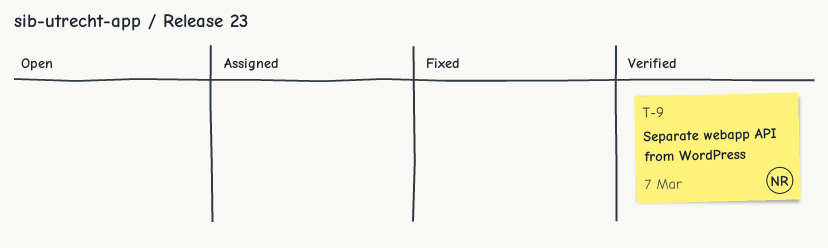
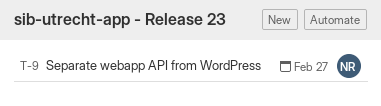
T-9, due: Mar 7 -> Feb 27

